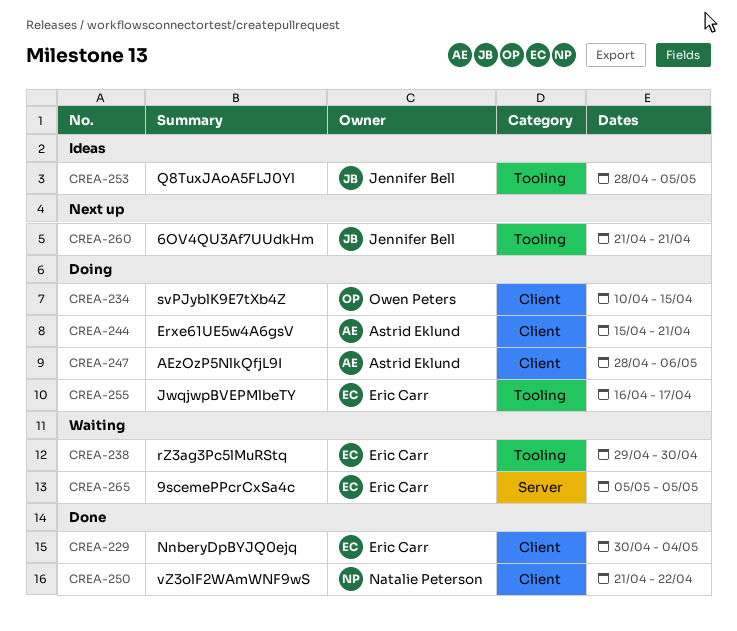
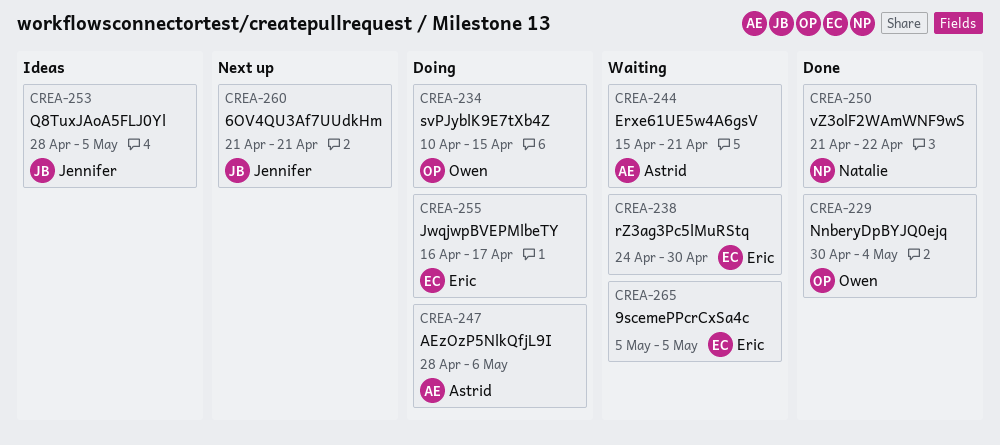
CREA-229, owner: Eric Carr -> Owen Peters
CREA-238, start: Apr 29 -> Apr 24
CREA-244, status: Doing -> Waiting

